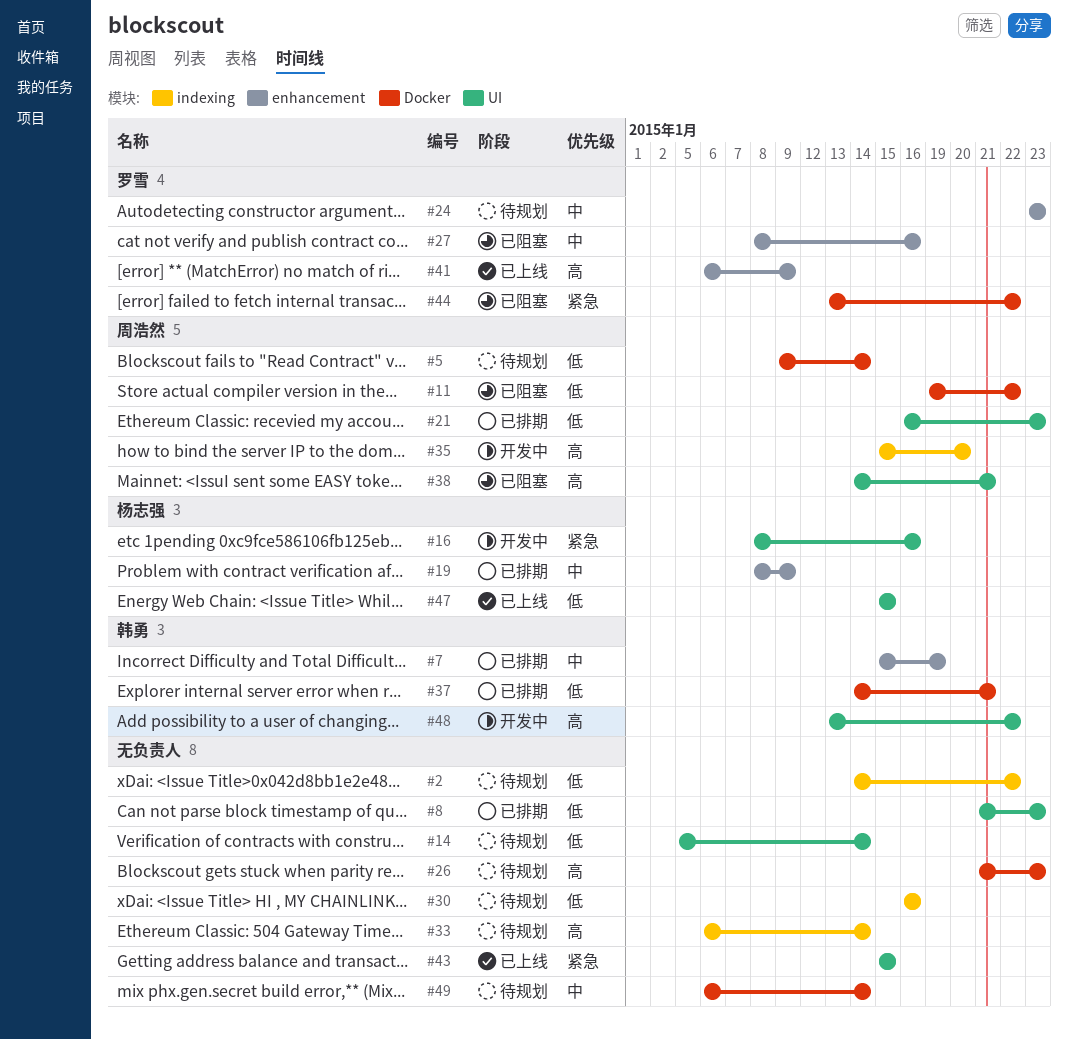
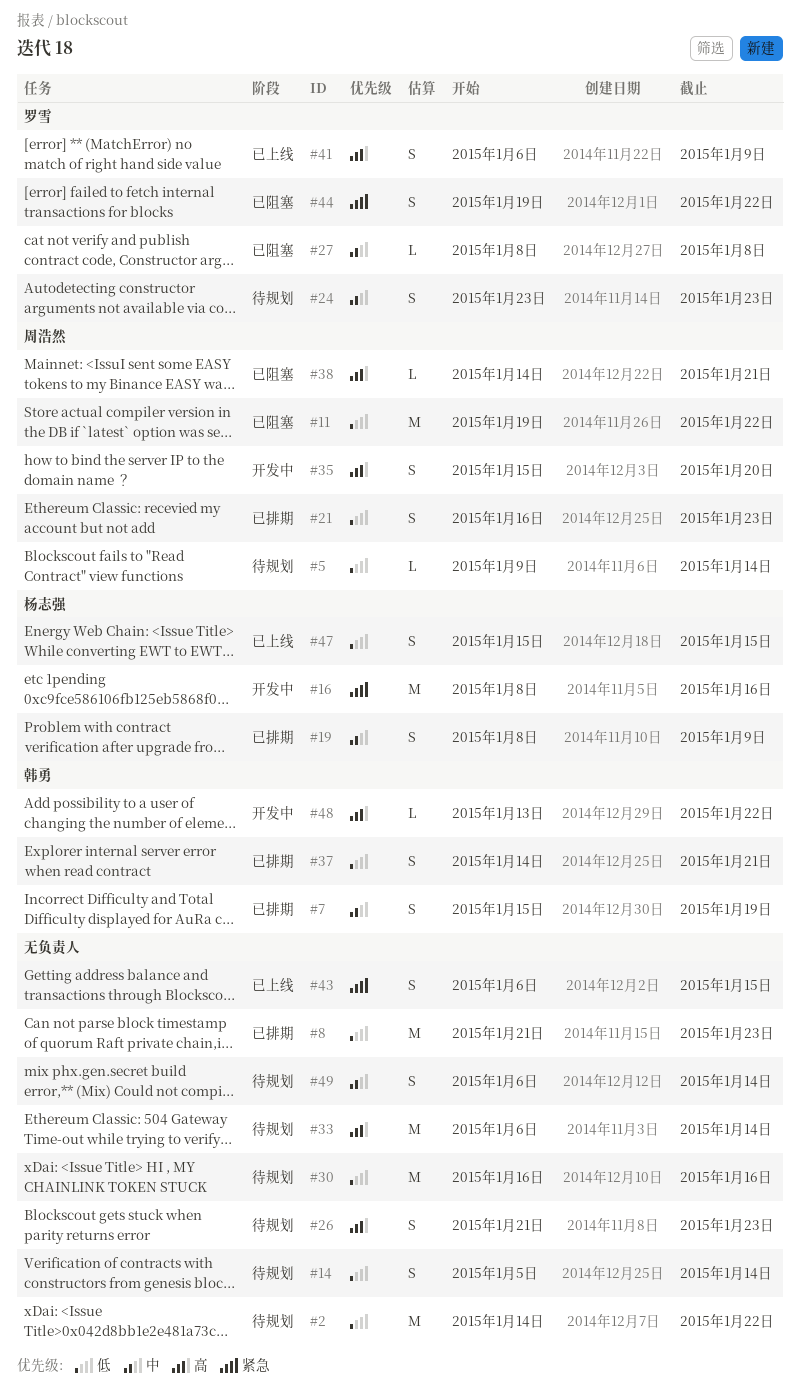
#27, due: Jan 16 -> Jan 8
#43, start: Jan 15 -> Jan 6
#44, start: Jan 13 -> Jan 19

